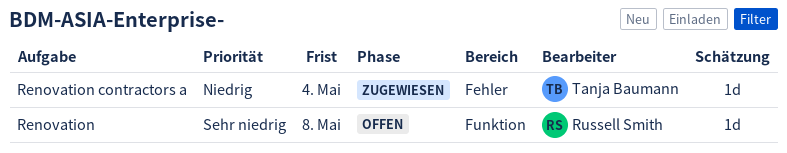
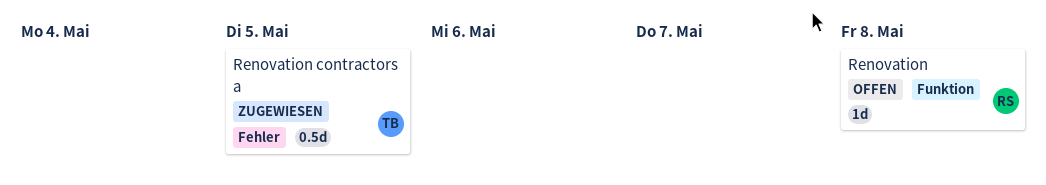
Renovation contractors a, estimate: 1d -> 0.5d
Renovation contractors a, due: May 4 -> May 5

